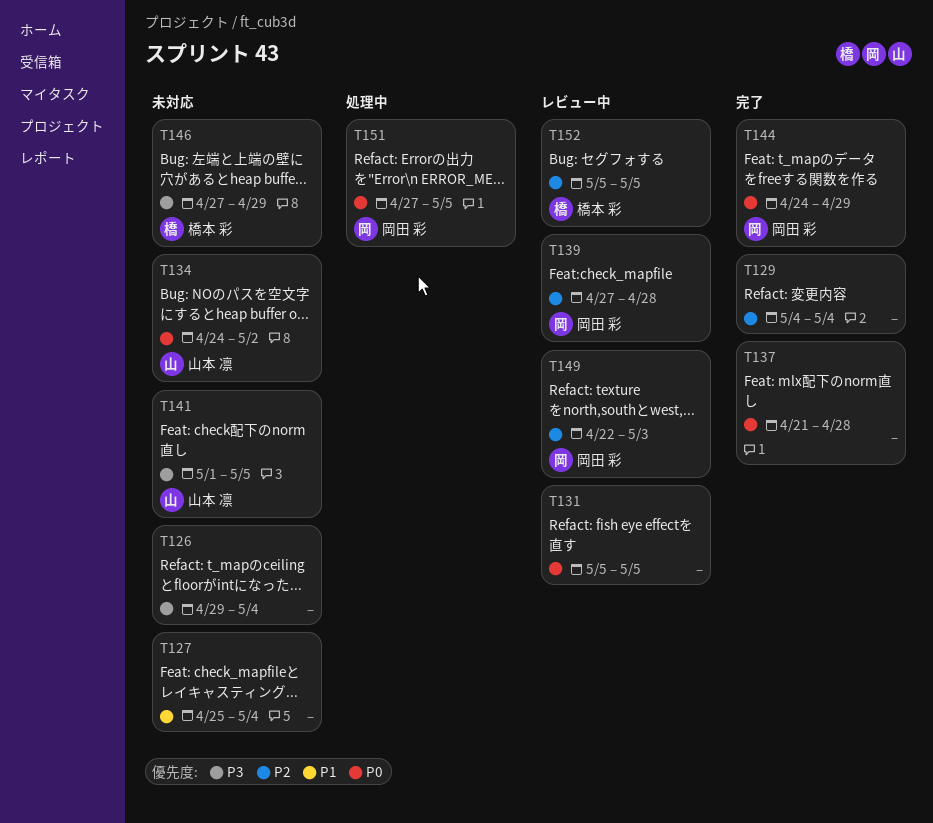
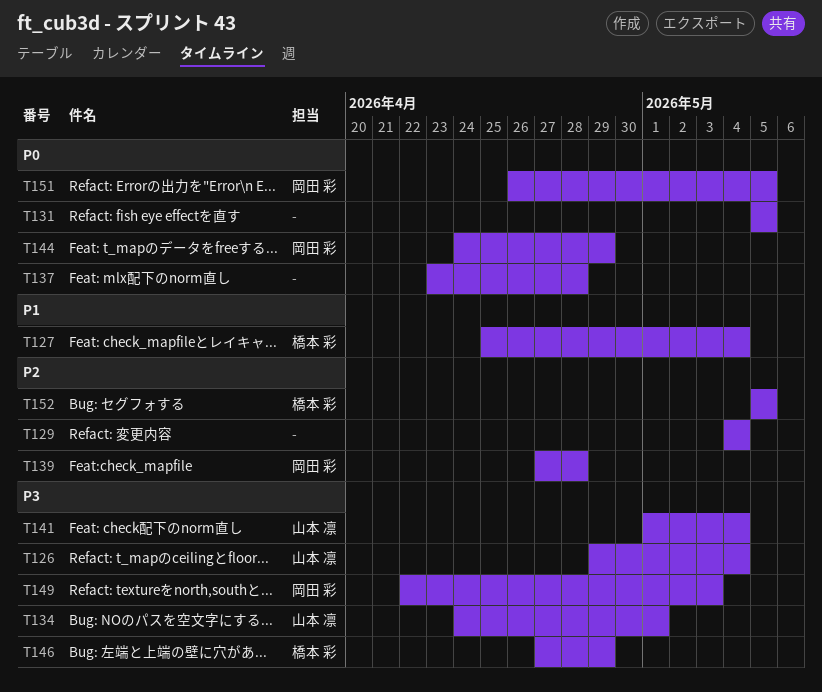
T126, owner: none -> 山本 凛
T127, owner: none -> 橋本 彩
T134, priority: P0 -> P3
T134, due: May 2 -> May 1
T137, start: Apr 21 -> Apr 23
T141, due: May 5 -> May 4
T149, priority: P2 -> P3
T151, start: Apr 27 -> Apr 26

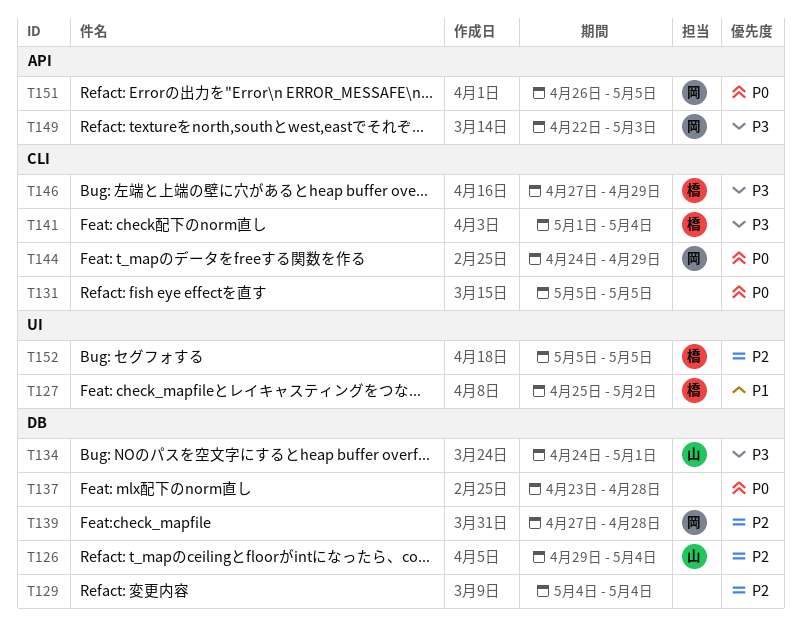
T126, priority: P3 -> P2
T127, due: May 4 -> May 2
T141, owner: 山本 凛 -> 橋本 彩

